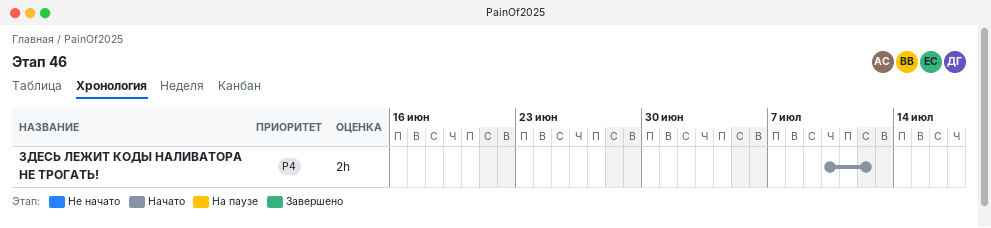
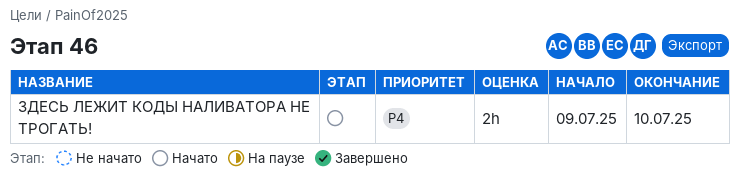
ЗДЕСЬ ЛЕЖИТ КОДЫ НАЛИВАТОРА НЕ ТРОГАТЬ!, start: Jul 10 -> Jul 9
ЗДЕСЬ ЛЕЖИТ КОДЫ НАЛИВАТОРА НЕ ТРОГАТЬ!, due: Jul 12 -> Jul 10

